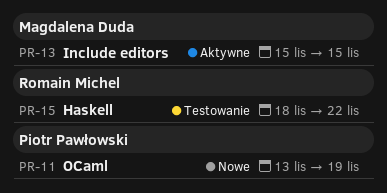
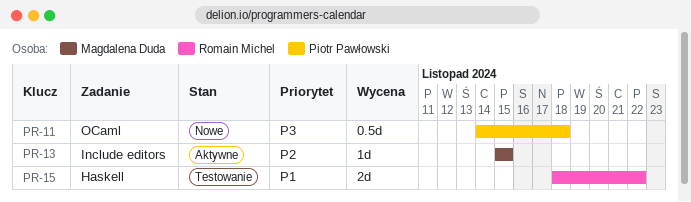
PR-11, start: Nov 13 -> Nov 14
PR-11, due: Nov 19 -> Nov 18

